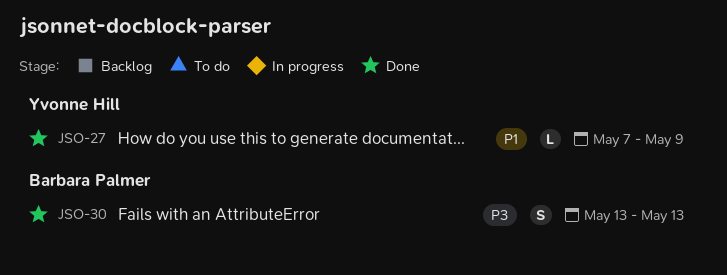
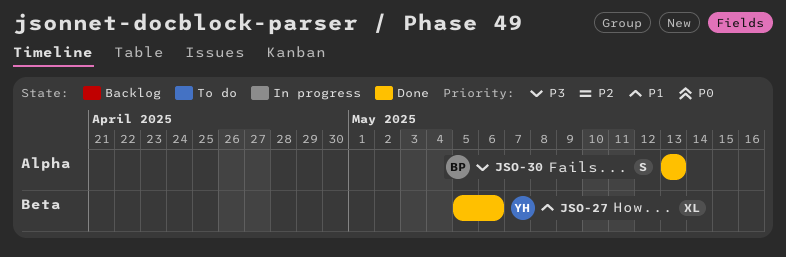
JSO-27, estimate: L -> XL
JSO-27, start: May 7 -> May 5
JSO-27, due: May 9 -> May 6

